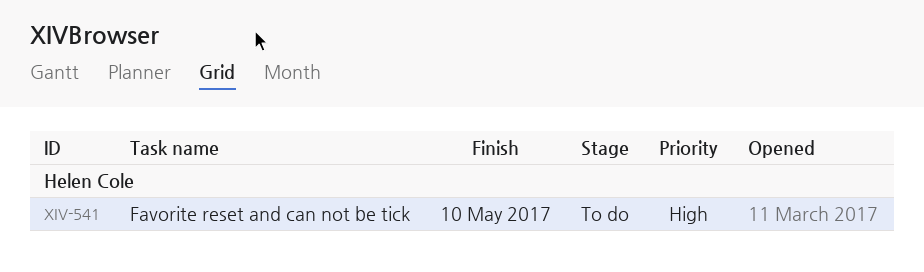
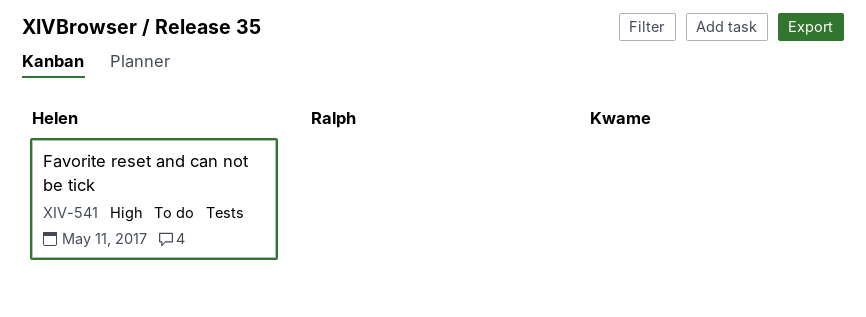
XIV-541, due: May 10 -> May 11

